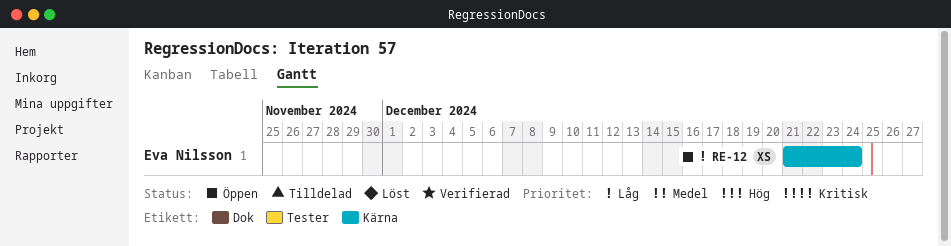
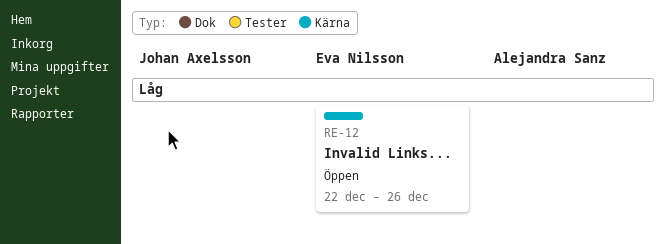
RE-12, start: Dec 21 -> Dec 22
RE-12, due: Dec 24 -> Dec 26

